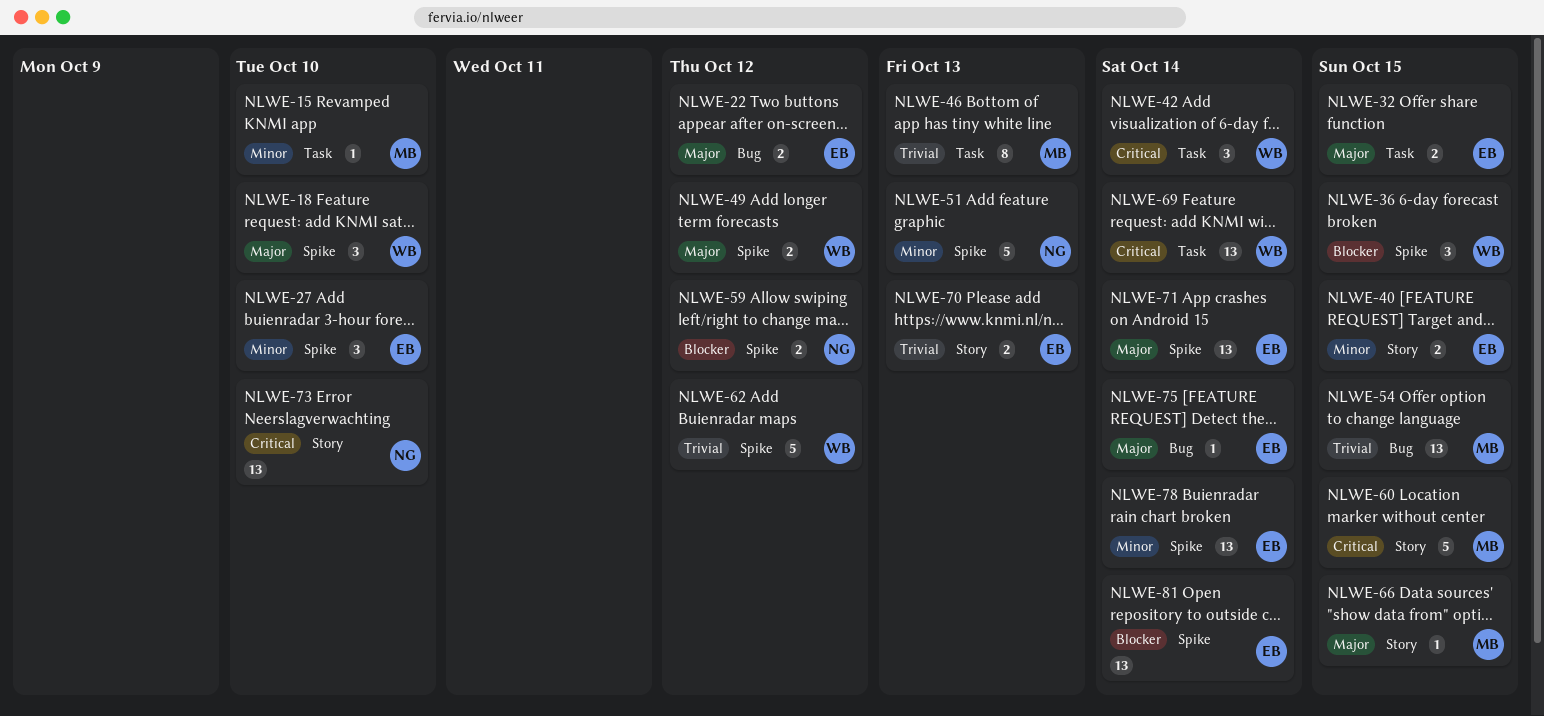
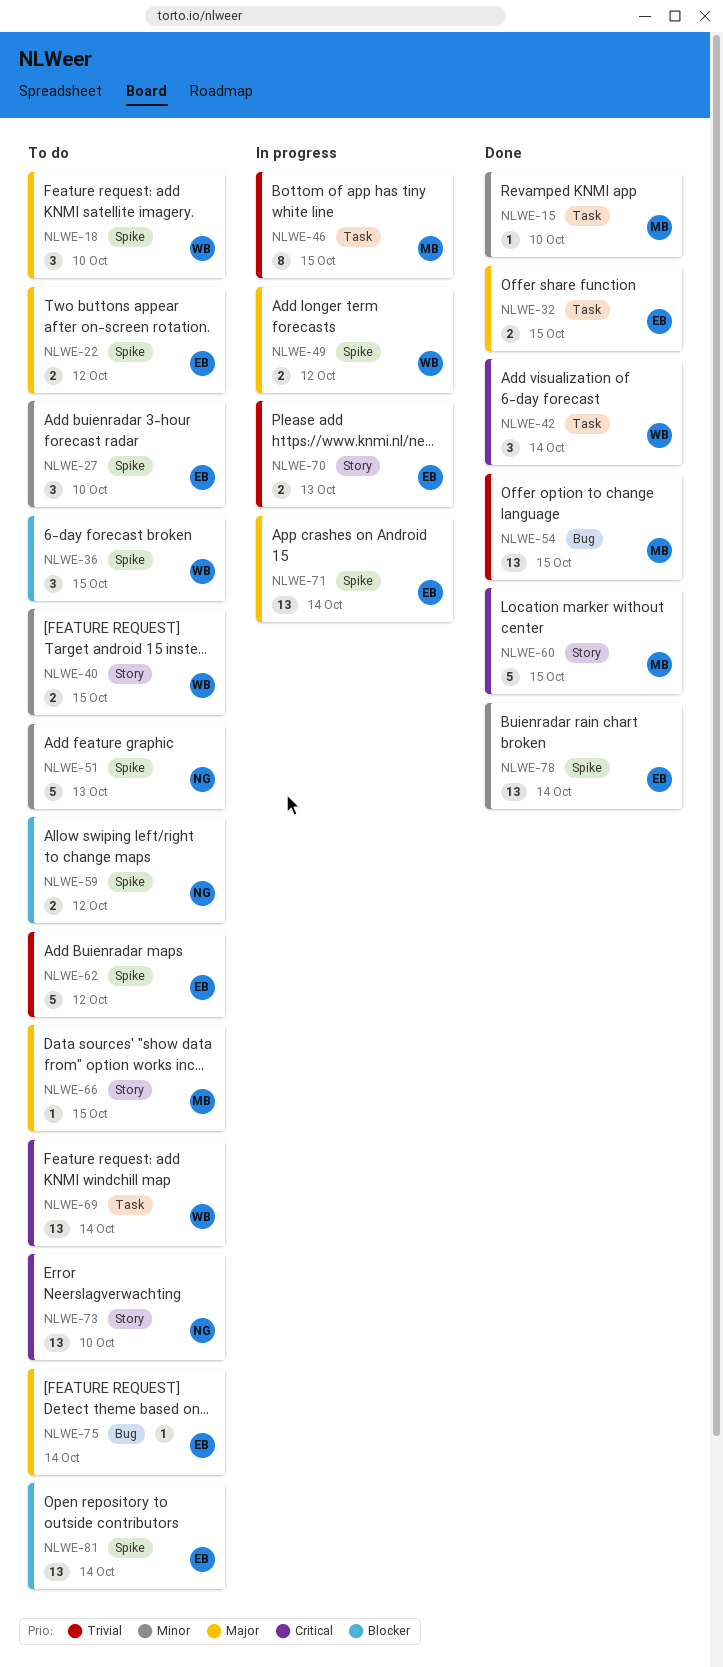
NLWE-22, label: Bug -> Spike
NLWE-40, owner: EB -> WB
NLWE-46, due: Oct 13 -> Oct 15
NLWE-62, owner: WB -> EB

